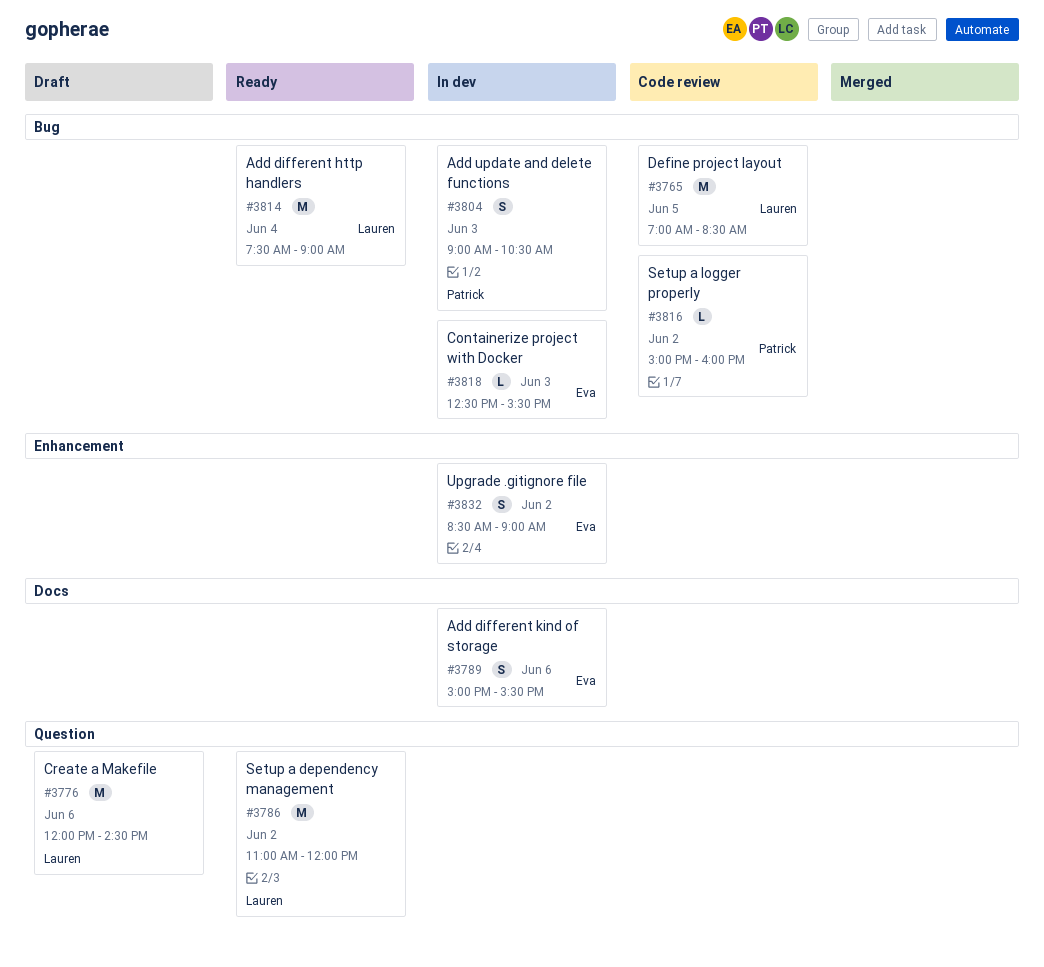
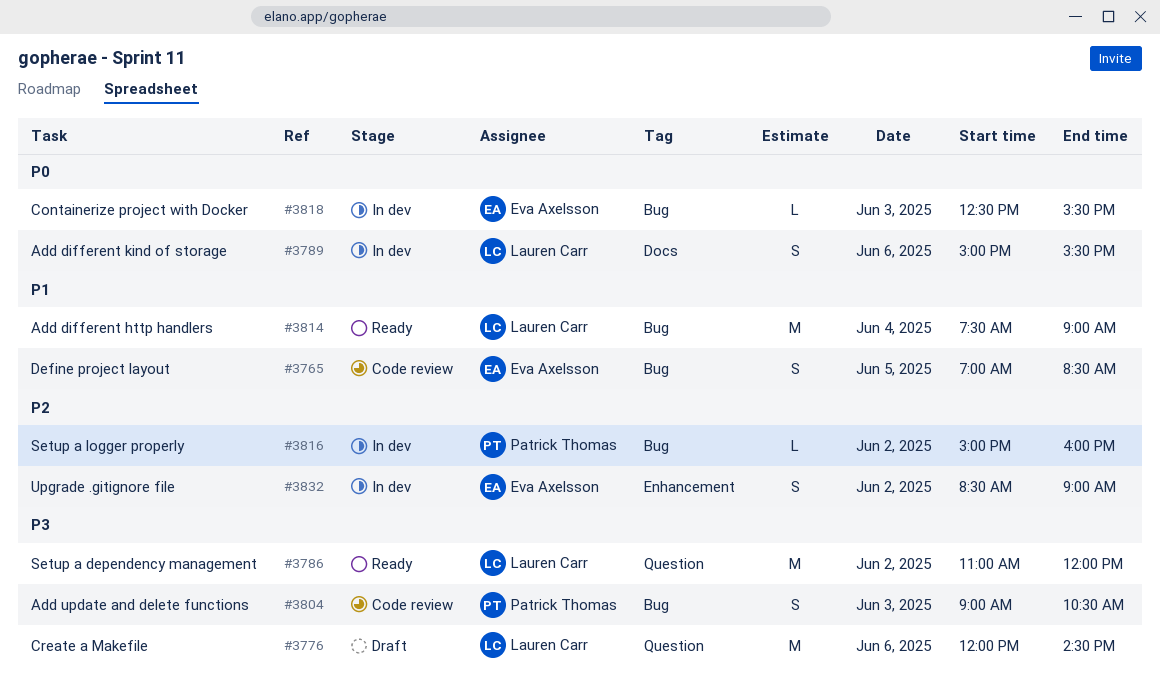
#3765, owner: Lauren Carr -> Eva Axelsson
#3765, estimate: M -> S
#3789, owner: Eva Axelsson -> Lauren Carr
#3804, status: In dev -> Code review
#3816, status: Code review -> In dev

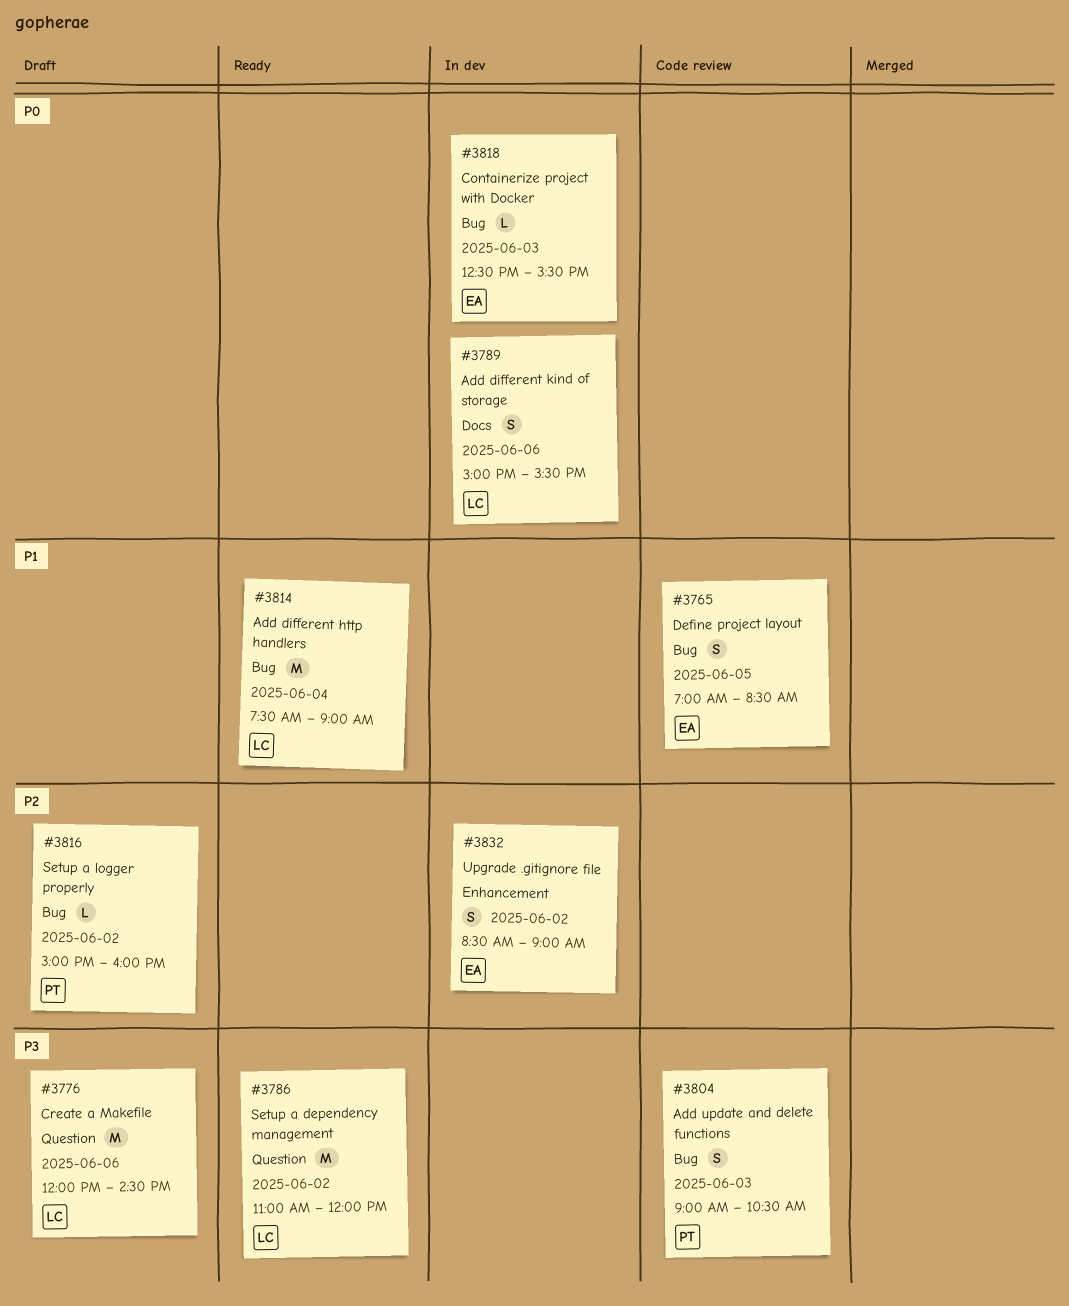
#3816, status: In dev -> Draft

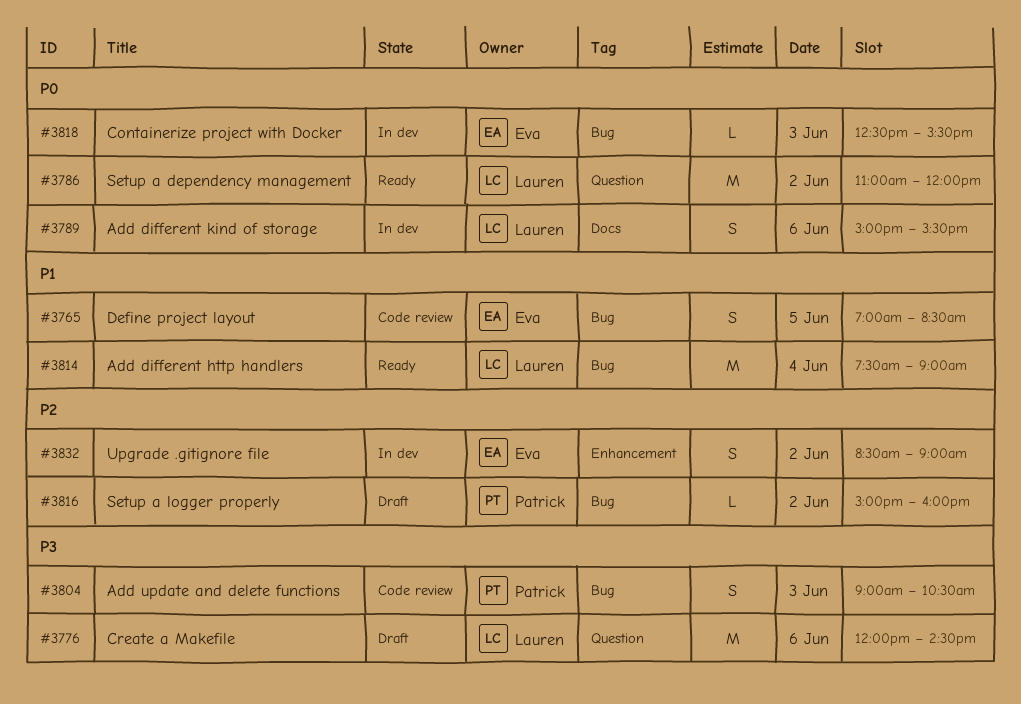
#3786, priority: P3 -> P0

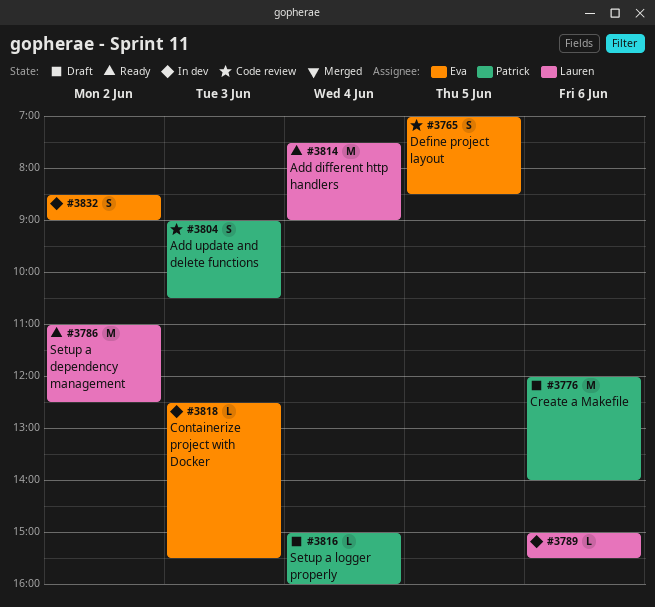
#3776, owner: Lauren -> Patrick
#3776, ends: 14:30 -> 14:00
#3786, ends: 12:00 -> 12:30
#3789, estimate: S -> L
#3816, day: Jun 2 -> Jun 4

